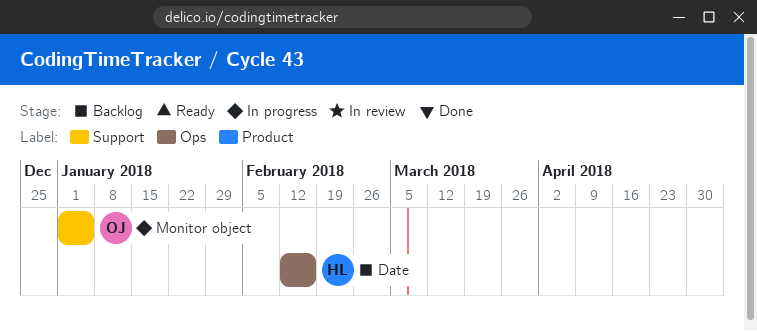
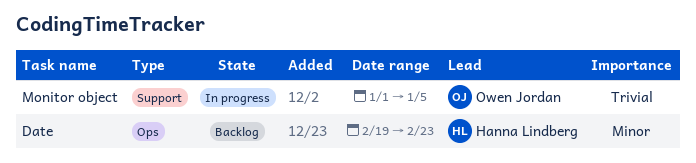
Date, start: Feb 12 -> Feb 19
Date, due: Feb 16 -> Feb 23

